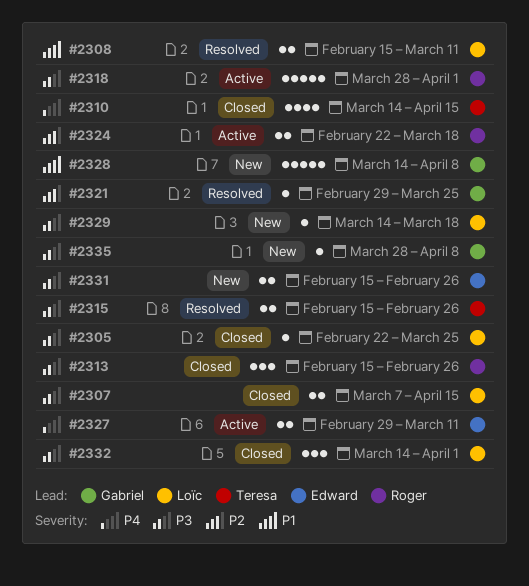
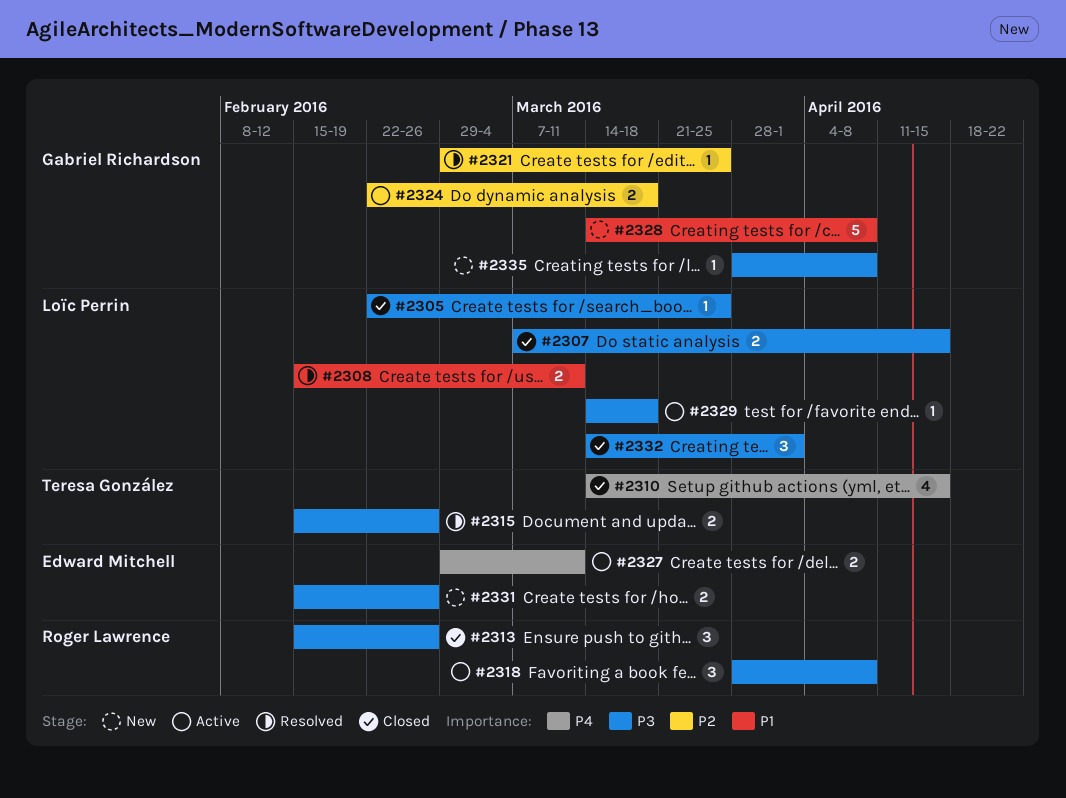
#2318, estimate: 5 -> 3
#2318, due: Apr 1 -> Apr 8
#2324, owner: Roger Lawrence -> Gabriel Richardson
#2329, status: New -> Active

